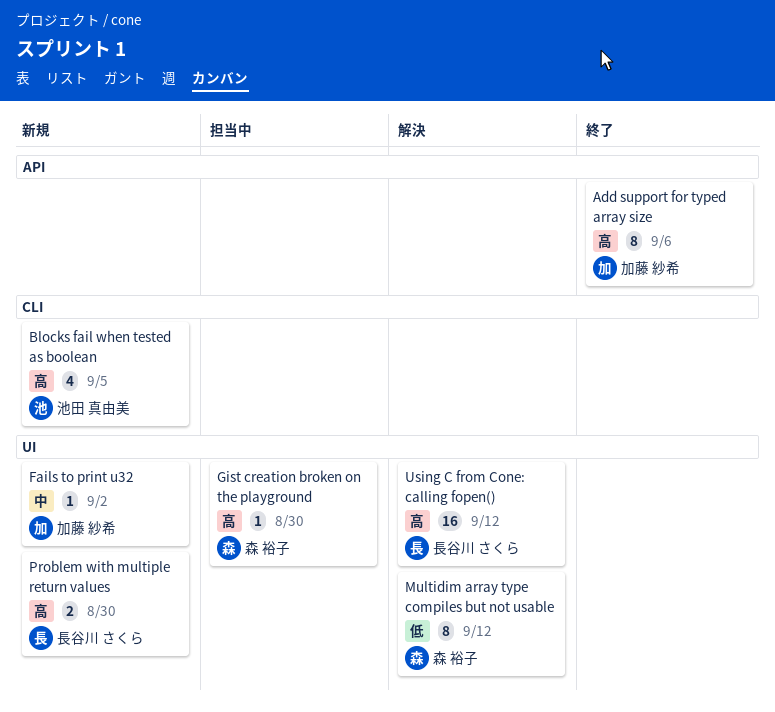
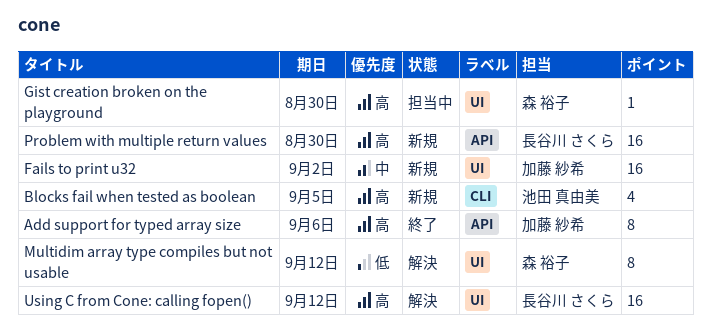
Fails to print u32, estimate: 1 -> 16
Problem with multiple return values, label: UI -> API
Problem with multiple return values, estimate: 2 -> 16

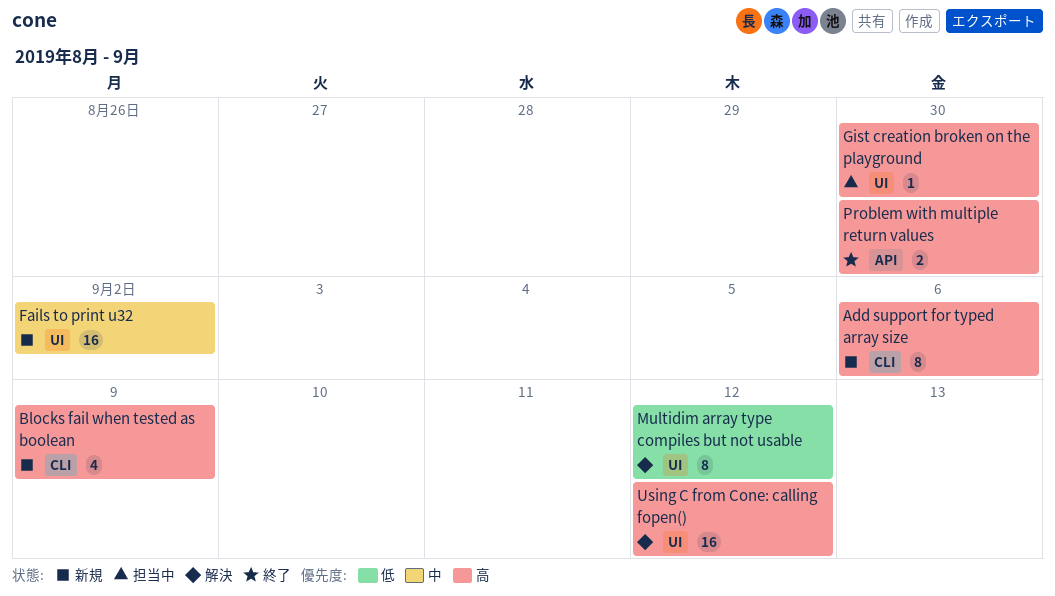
Add support for typed array size, status: 終了 -> 新規
Add support for typed array size, label: API -> CLI
Blocks fail when tested as boolean, due: Sep 5 -> Sep 9
Problem with multiple return values, status: 新規 -> 終了
Problem with multiple return values, estimate: 16 -> 2

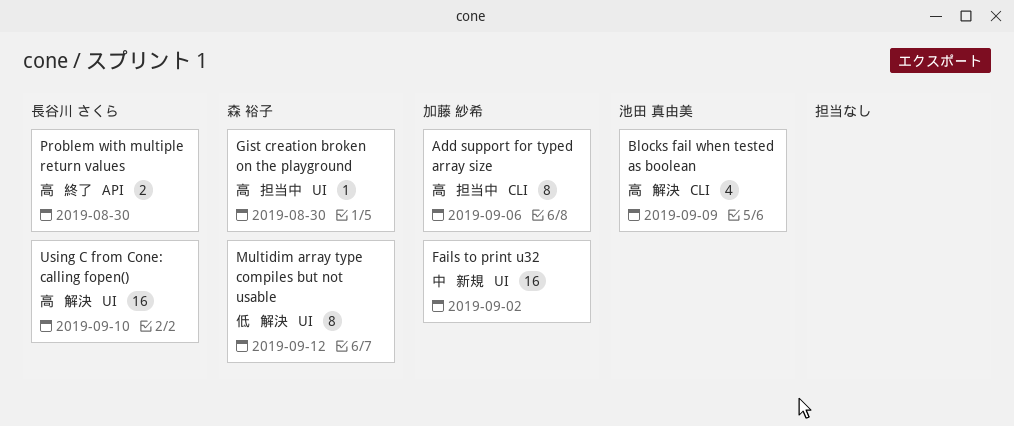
Add support for typed array size, status: 新規 -> 担当中
Blocks fail when tested as boolean, status: 新規 -> 解決
Using C from Cone: calling fopen(), due: Sep 12 -> Sep 10

